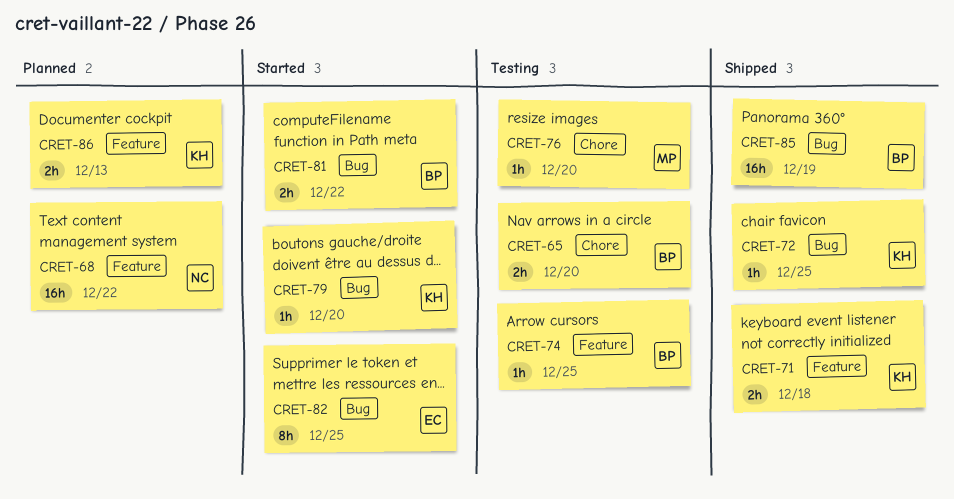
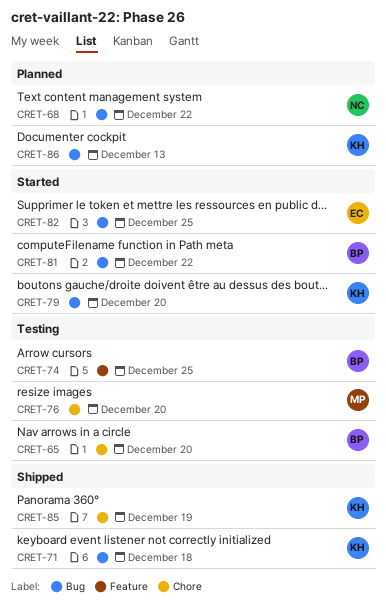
CRET-68, label: Feature -> Bug
CRET-71, label: Feature -> Bug
CRET-72: present -> none
CRET-85, owner: BP -> KH
CRET-85, label: Bug -> Chore
CRET-86, label: Feature -> Bug

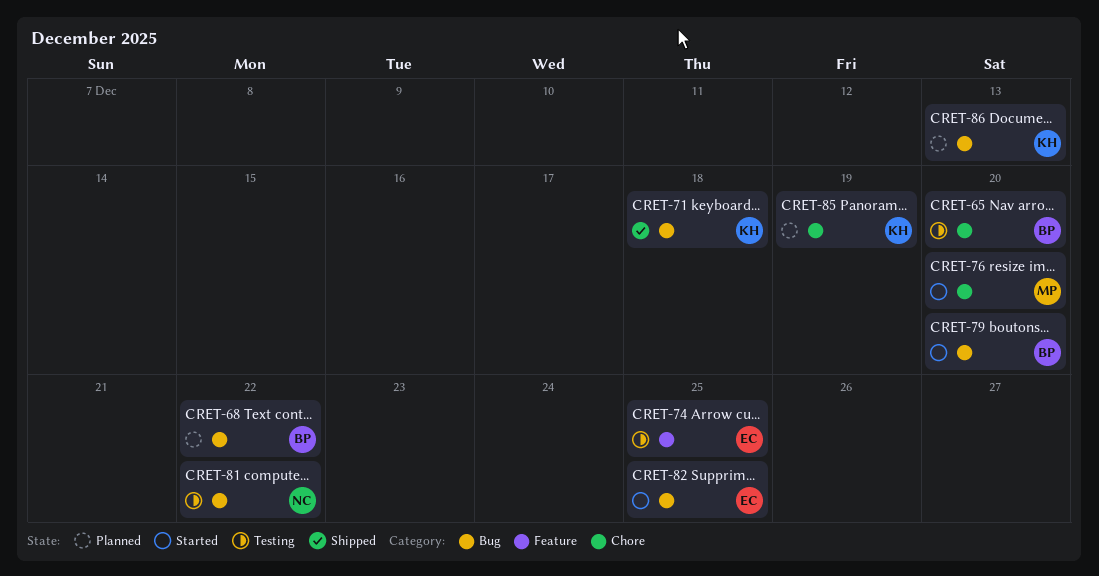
CRET-68, owner: NC -> BP
CRET-74, owner: BP -> EC
CRET-76, status: Testing -> Started
CRET-79, owner: KH -> BP
CRET-81, status: Started -> Testing
CRET-81, owner: BP -> NC
CRET-85, status: Shipped -> Planned

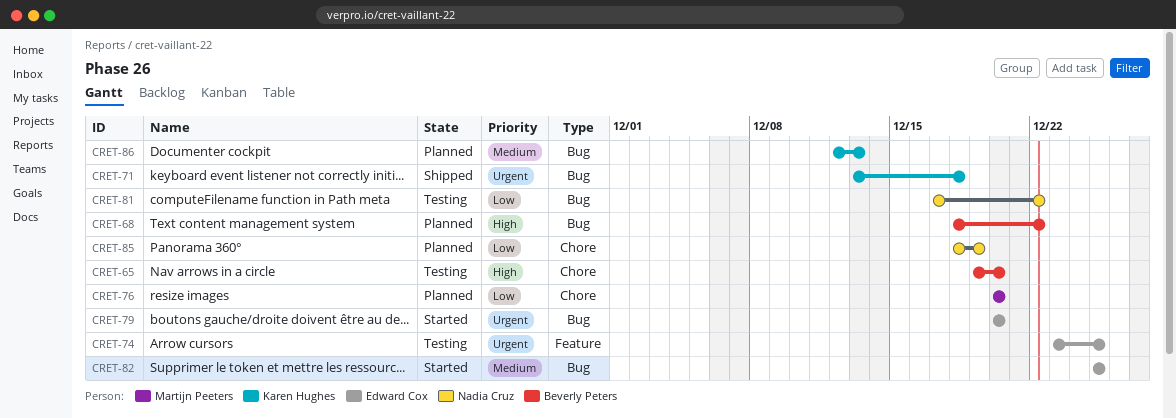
CRET-76, status: Started -> Planned
CRET-79, owner: Beverly Peters -> Edward Cox
CRET-85, owner: Karen Hughes -> Nadia Cruz

